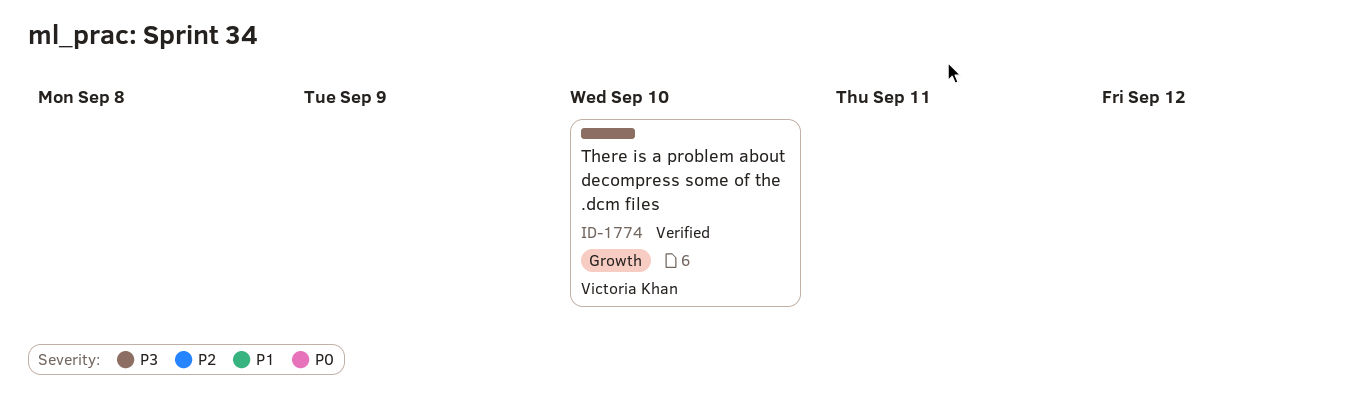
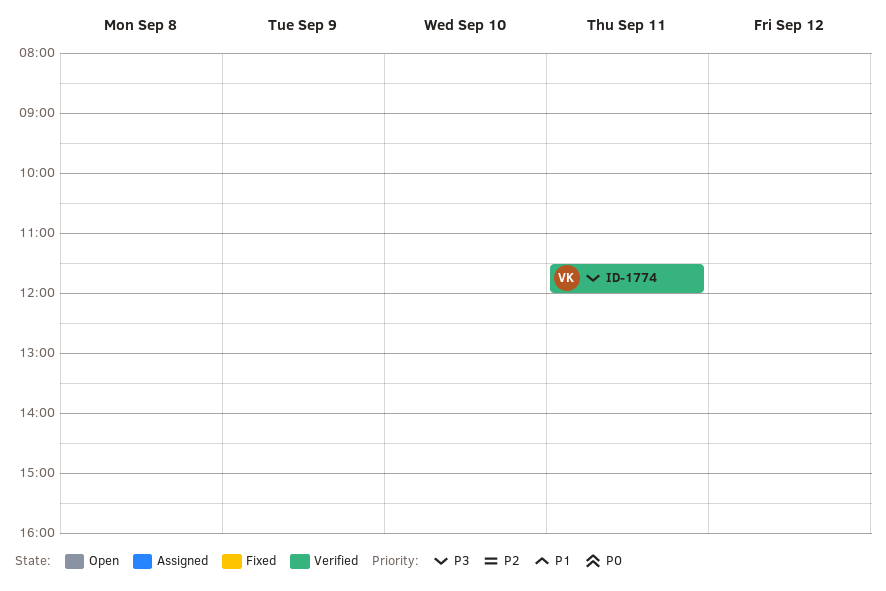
ID-1774, day: Sep 10 -> Sep 11

